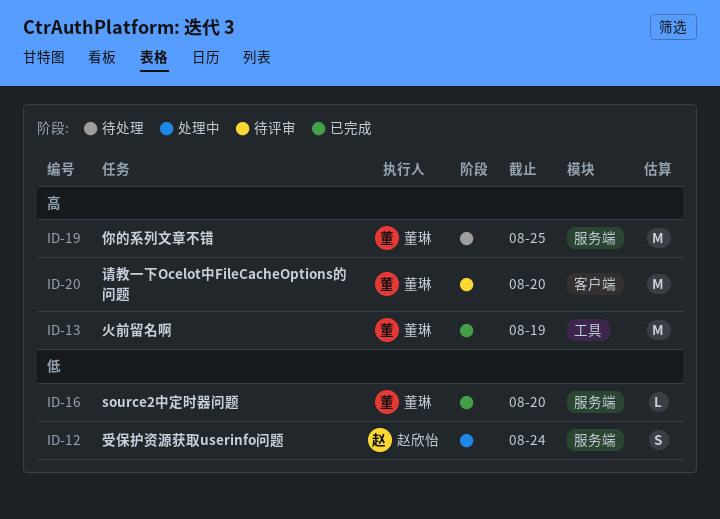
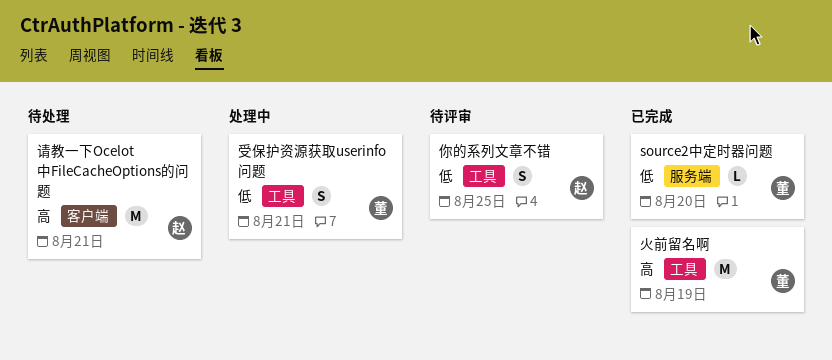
你的系列文章不错, status: 待处理 -> 待评审
你的系列文章不错, owner: 董琳 -> 赵欣怡
你的系列文章不错, priority: 高 -> 低
你的系列文章不错, label: 服务端 -> 工具
你的系列文章不错, estimate: M -> S
受保护资源获取userinfo问题, owner: 赵欣怡 -> 董琳
受保护资源获取userinfo问题, label: 服务端 -> 工具
受保护资源获取userinfo问题, due: Aug 24 -> Aug 21
请教一下Ocelot中FileCacheOptions的问题, status: 待评审 -> 待处理
请教一下Ocelot中FileCacheOptions的问题, owner: 董琳 -> 赵欣怡
请教一下Ocelot中FileCacheOptions的问题, due: Aug 20 -> Aug 21

